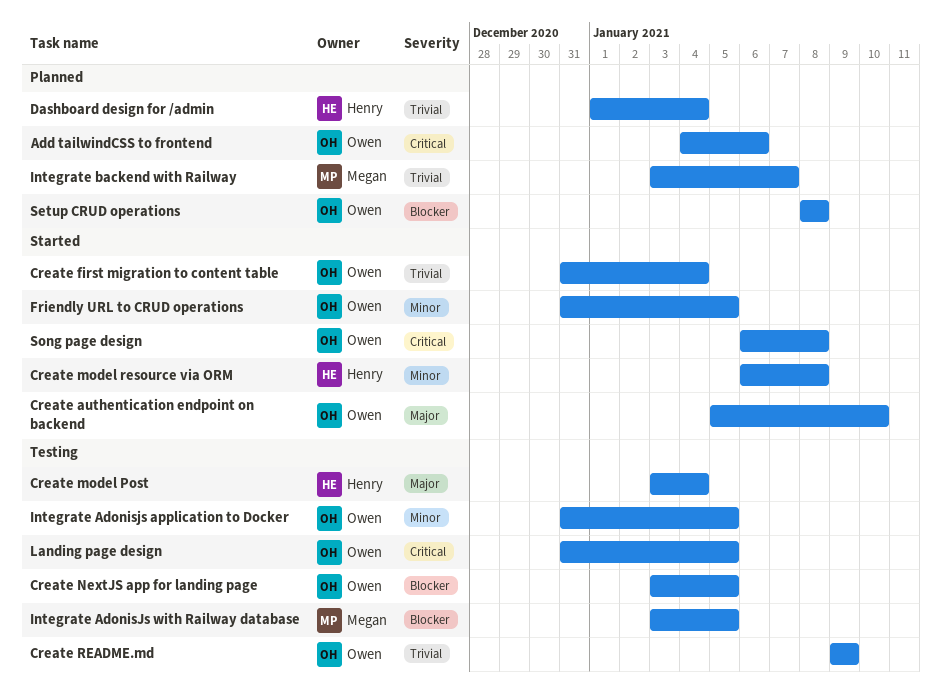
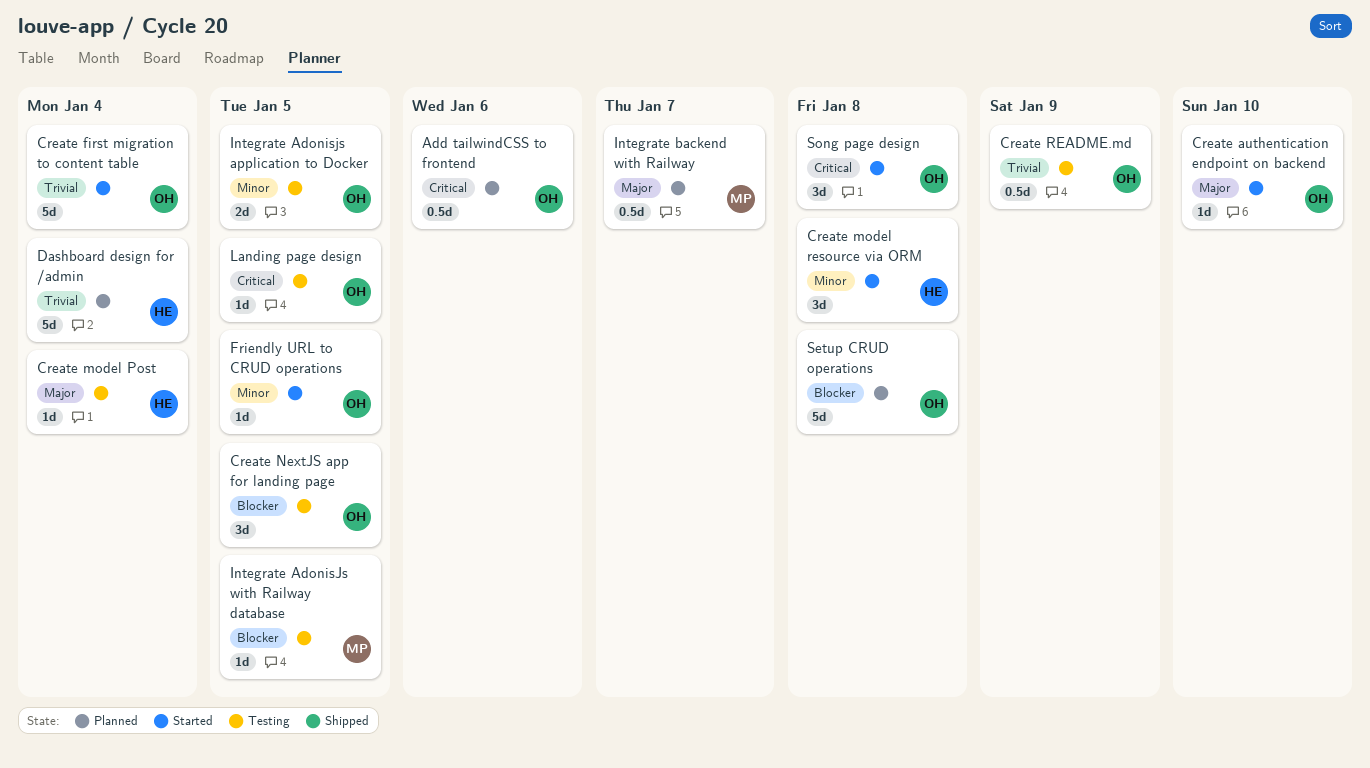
Integrate backend with Railway, priority: Trivial -> Major

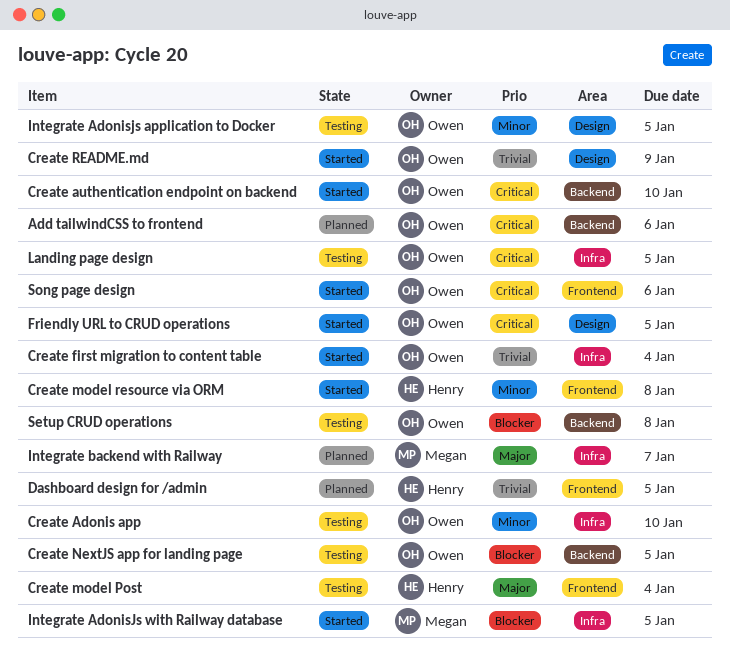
Create Adonis app: none -> present
Create authentication endpoint on backend, priority: Major -> Critical
Create README.md, status: Testing -> Started
Dashboard design for /admin, due: Jan 4 -> Jan 5
Friendly URL to CRUD operations, priority: Minor -> Critical
Integrate AdonisJs with Railway database, status: Testing -> Started
Setup CRUD operations, status: Planned -> Testing
Song page design, due: Jan 8 -> Jan 6

